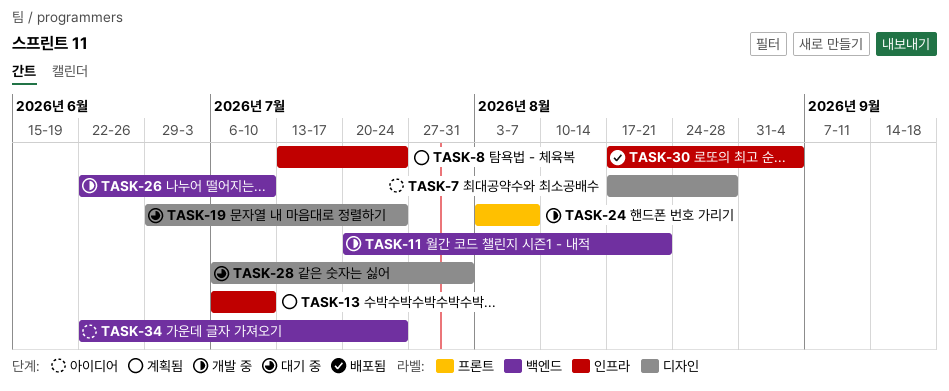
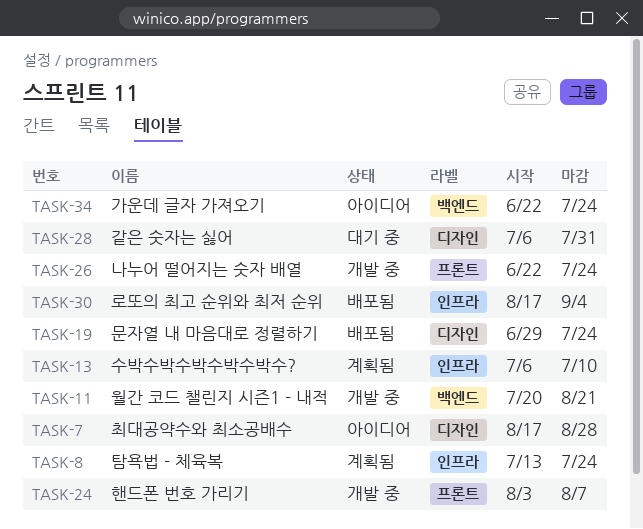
TASK-19, status: 대기 중 -> 배포됨
TASK-26, label: 백엔드 -> 프론트
TASK-26, due: Jul 10 -> Jul 24

